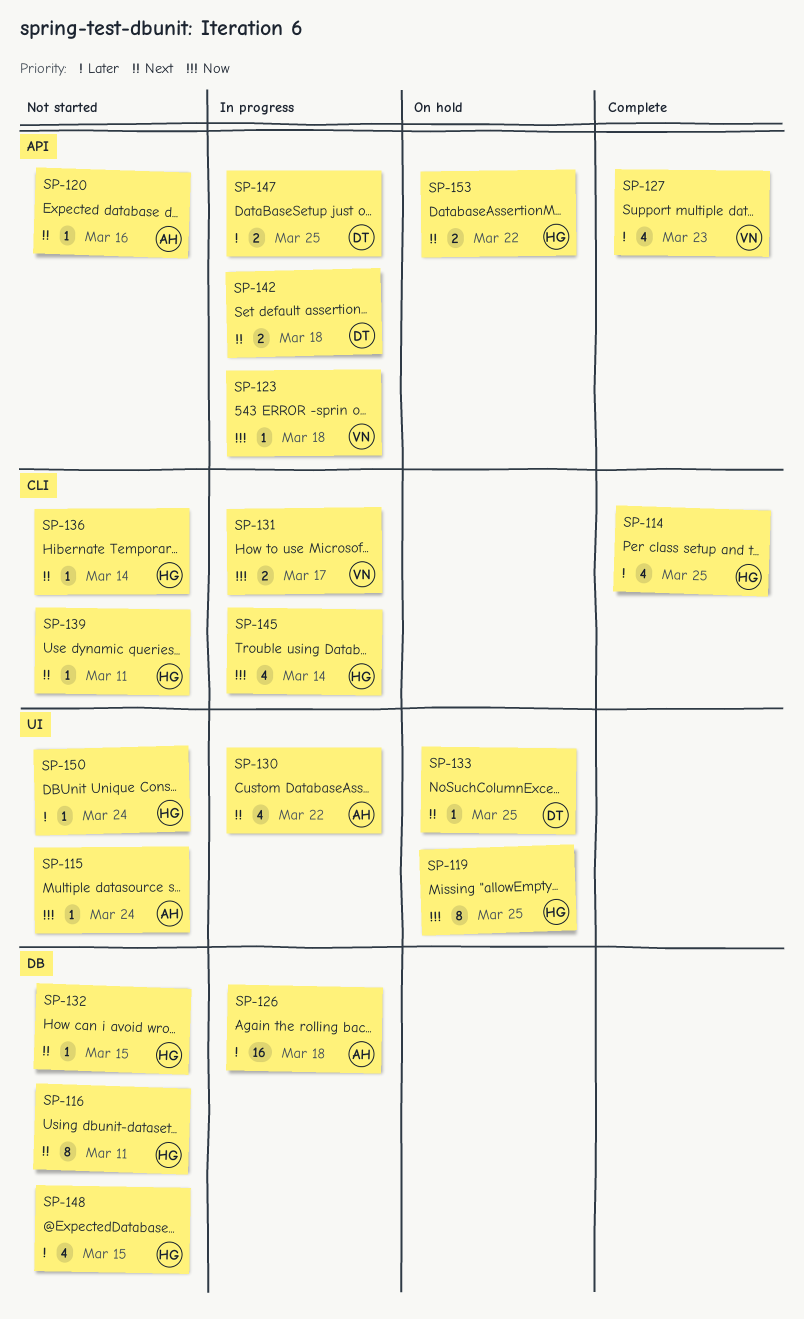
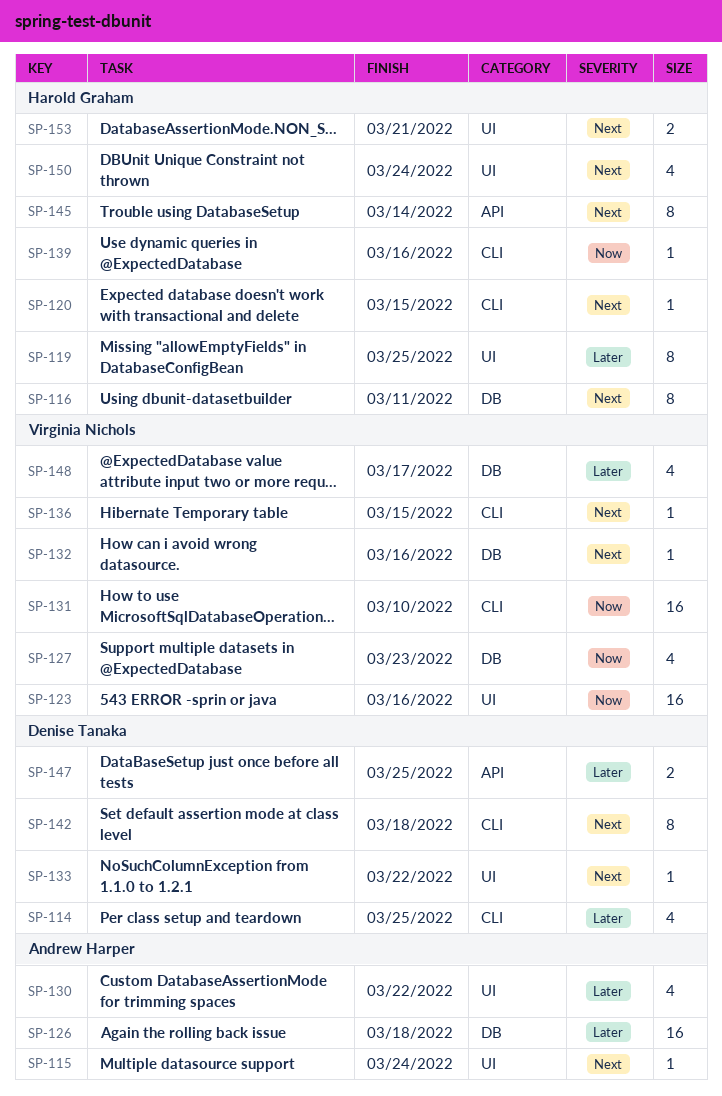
SP-114, owner: Harold Graham -> Denise Tanaka
SP-115, priority: Now -> Next
SP-119, priority: Now -> Later
SP-120, owner: Andrew Harper -> Harold Graham
SP-120, label: API -> CLI
SP-120, due: Mar 16 -> Mar 15
SP-123, label: API -> UI
SP-123, estimate: 1 -> 16
SP-123, due: Mar 18 -> Mar 16
SP-127, priority: Later -> Now
SP-127, label: API -> DB
SP-130, priority: Next -> Later
SP-131, estimate: 2 -> 16
SP-131, due: Mar 17 -> Mar 10
SP-132, owner: Harold Graham -> Virginia Nichols
SP-132, due: Mar 15 -> Mar 16
SP-133, due: Mar 25 -> Mar 22
SP-136, owner: Harold Graham -> Virginia Nichols
SP-136, due: Mar 14 -> Mar 15
SP-139, priority: Next -> Now
SP-139, due: Mar 11 -> Mar 16
SP-142, label: API -> CLI
SP-142, estimate: 2 -> 8
SP-145, priority: Now -> Next
SP-145, label: CLI -> API
SP-145, estimate: 4 -> 8
SP-148, owner: Harold Graham -> Virginia Nichols
SP-148, due: Mar 15 -> Mar 17
SP-150, priority: Later -> Next
SP-150, estimate: 1 -> 4
SP-153, label: API -> UI
SP-153, due: Mar 22 -> Mar 21

